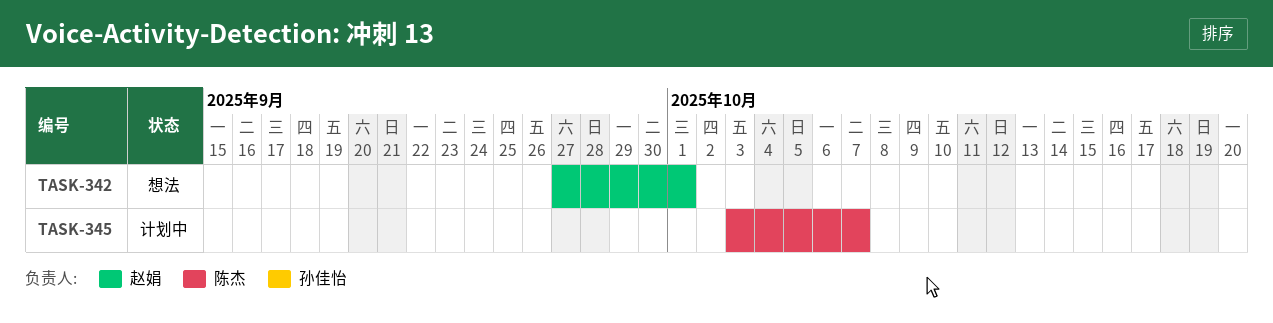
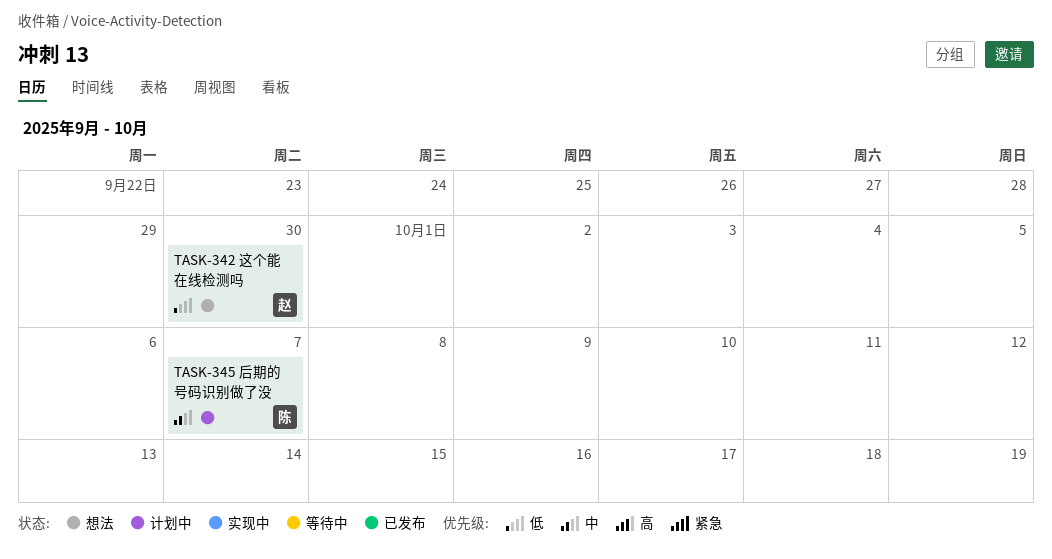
TASK-342, due: Oct 1 -> Sep 30

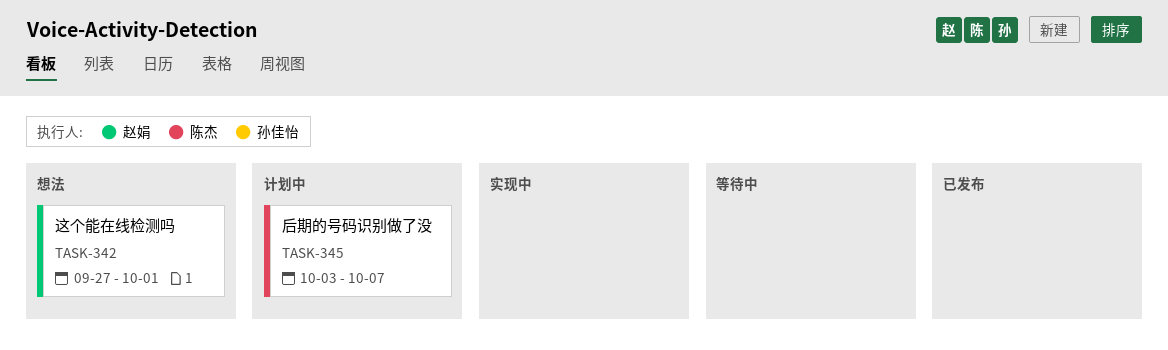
TASK-342, due: Sep 30 -> Oct 1

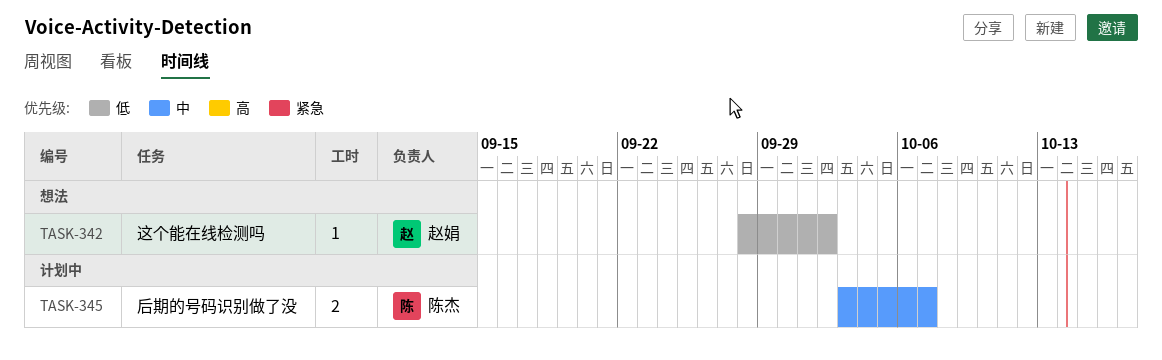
TASK-342, start: Sep 27 -> Sep 28
TASK-342, due: Oct 1 -> Oct 2

